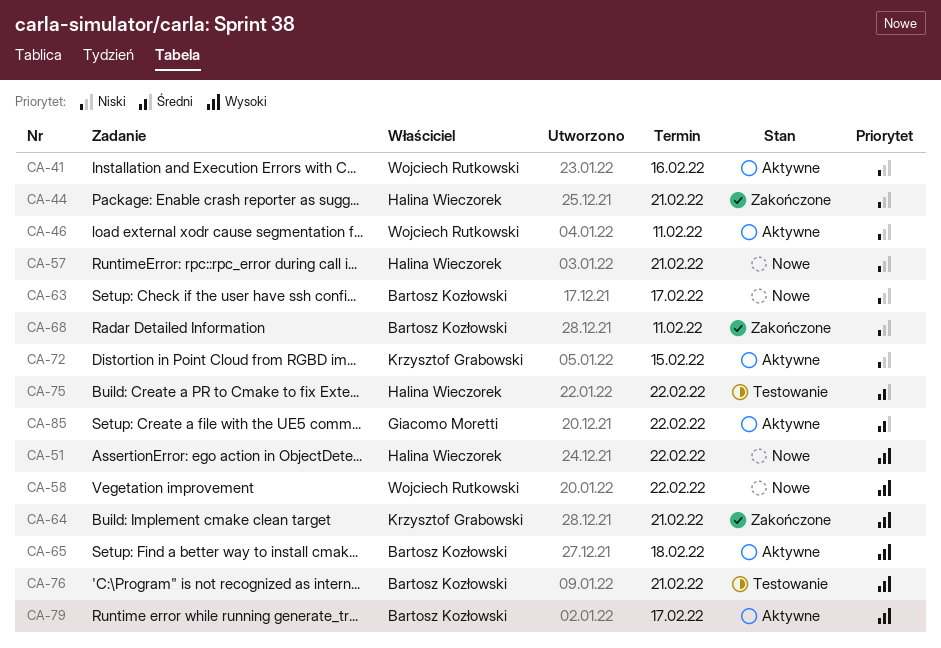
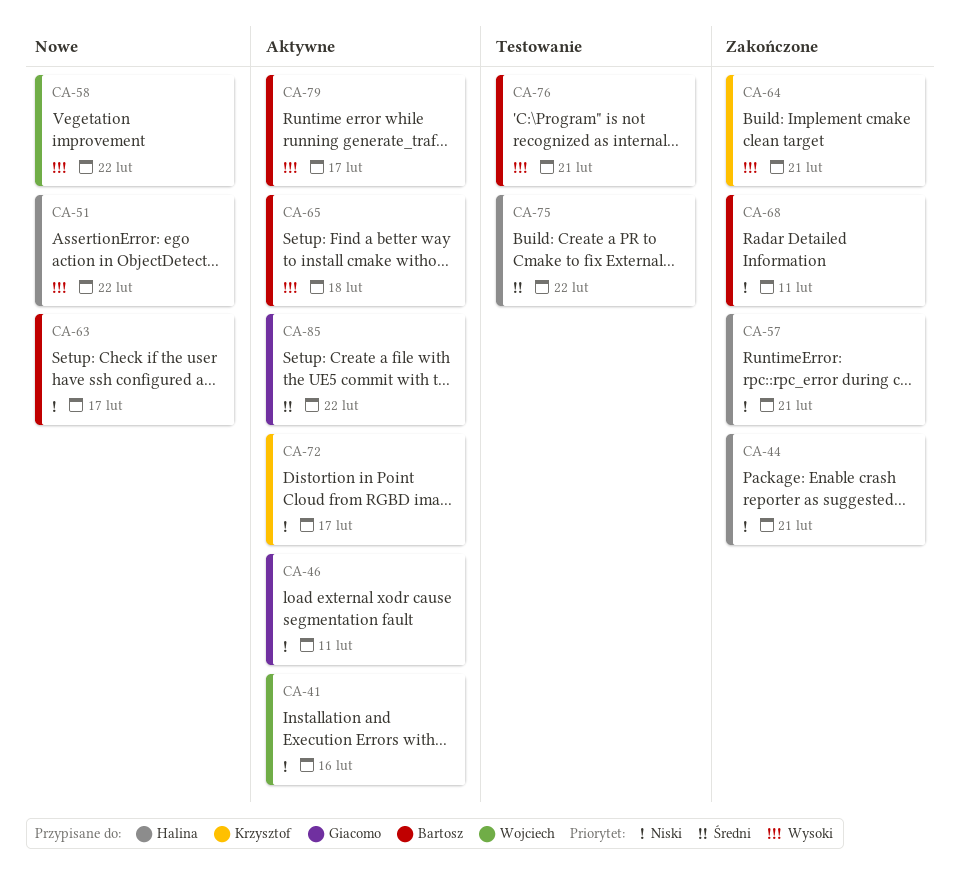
CA-46, owner: Wojciech Rutkowski -> Giacomo Moretti
CA-57, status: Nowe -> Zakończone
CA-72, due: Feb 15 -> Feb 17

